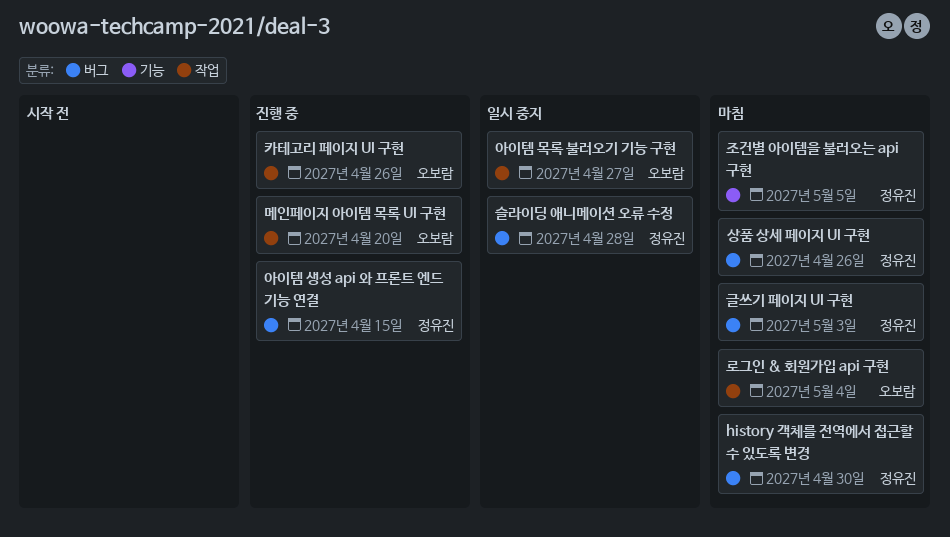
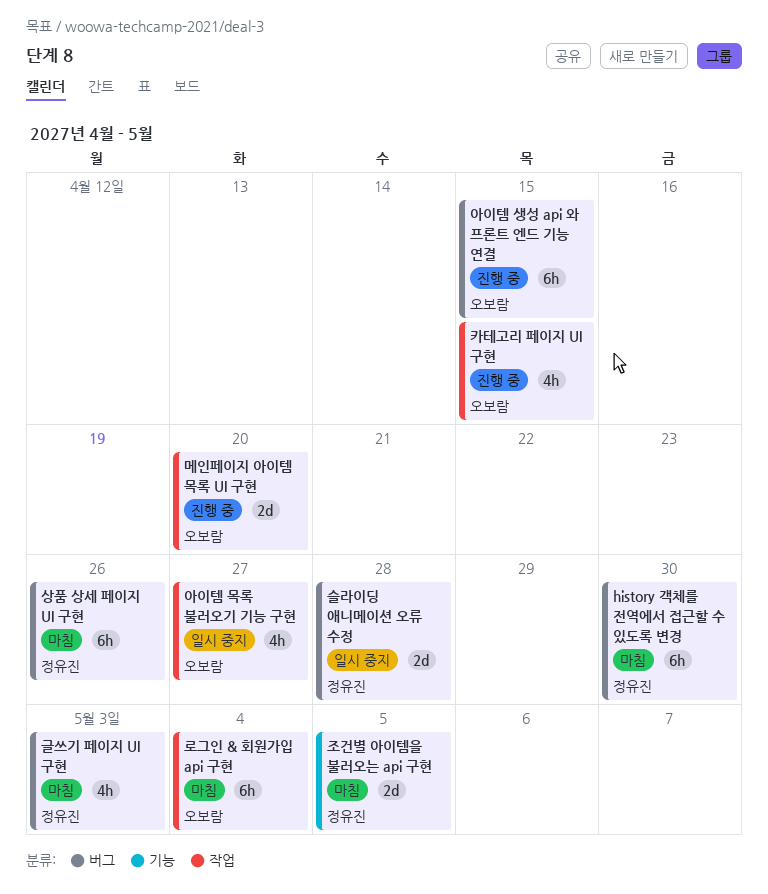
아이템 생성 api 와 프론트 엔드 기능 연결, owner: 정유진 -> 오보람
카테고리 페이지 UI 구현, due: Apr 26 -> Apr 15

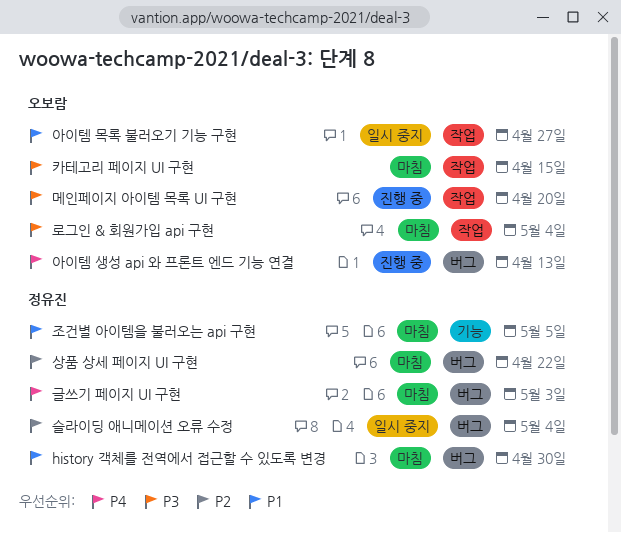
상품 상세 페이지 UI 구현, due: Apr 26 -> Apr 22
슬라이딩 애니메이션 오류 수정, due: Apr 28 -> May 4
아이템 생성 api 와 프론트 엔드 기능 연결, due: Apr 15 -> Apr 13
카테고리 페이지 UI 구현, status: 진행 중 -> 마침

